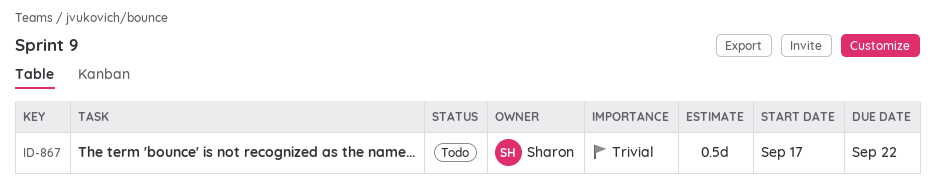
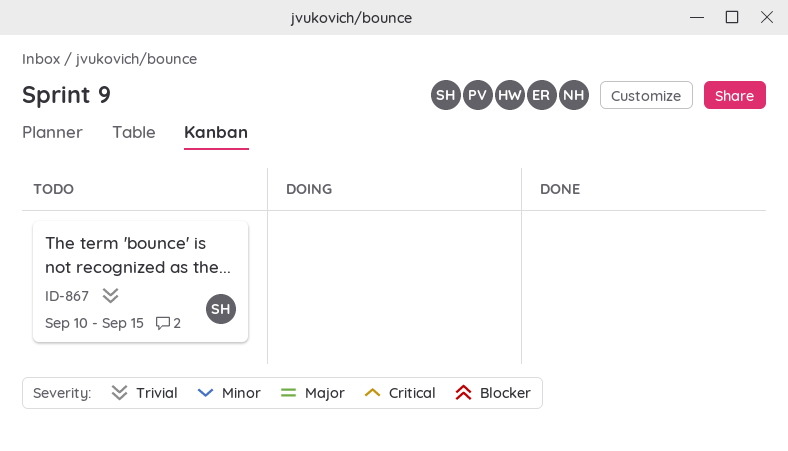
ID-867, start: Sep 17 -> Sep 10
ID-867, due: Sep 22 -> Sep 15

